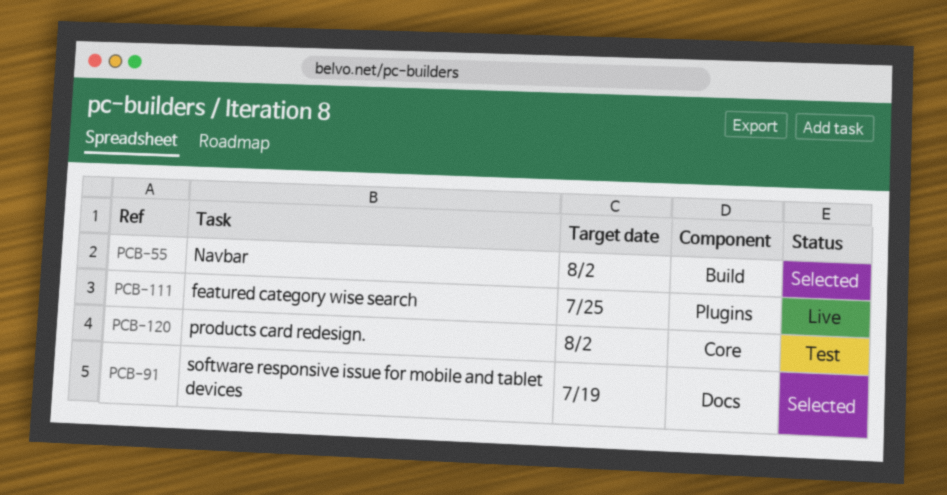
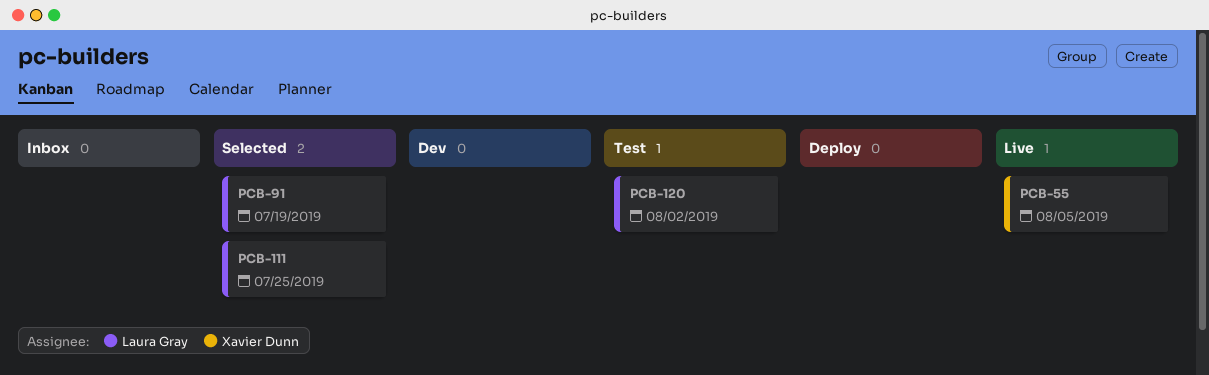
PCB-55, status: Selected -> Live
PCB-55, due: Aug 2 -> Aug 5
PCB-111, status: Live -> Selected

